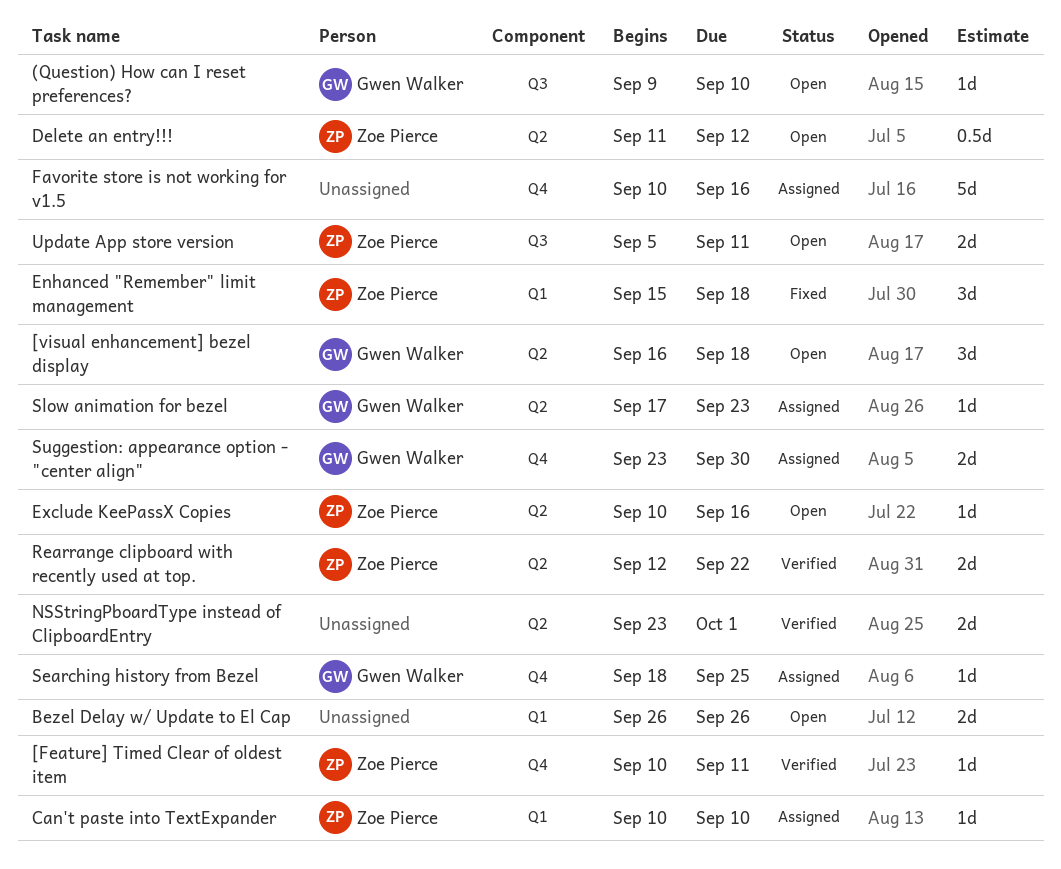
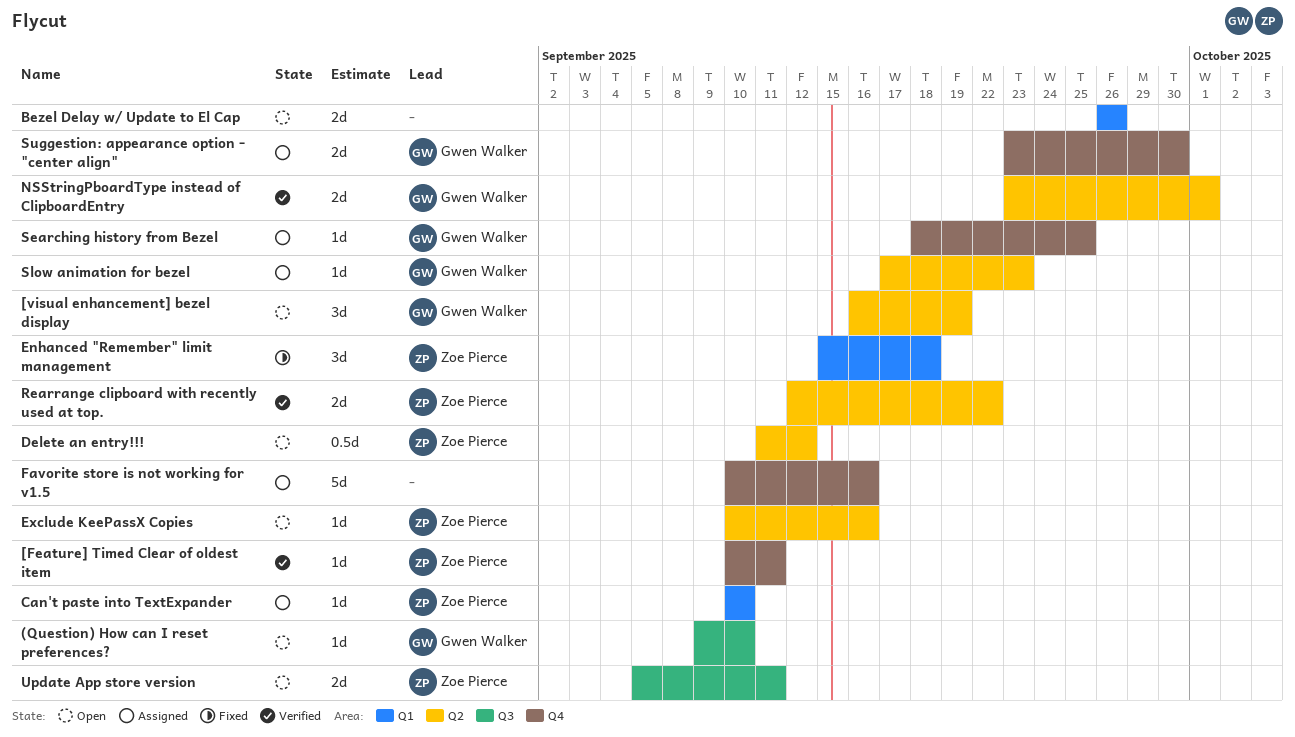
[visual enhancement] bezel display, due: Sep 18 -> Sep 19
NSStringPboardType instead of ClipboardEntry, owner: none -> Gwen Walker

